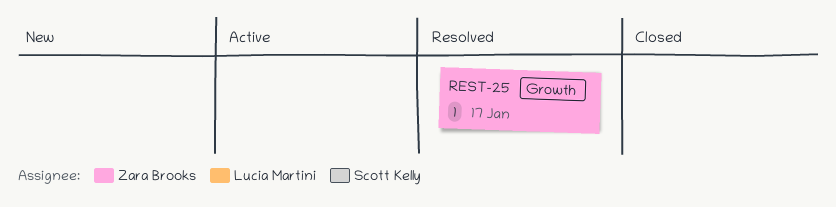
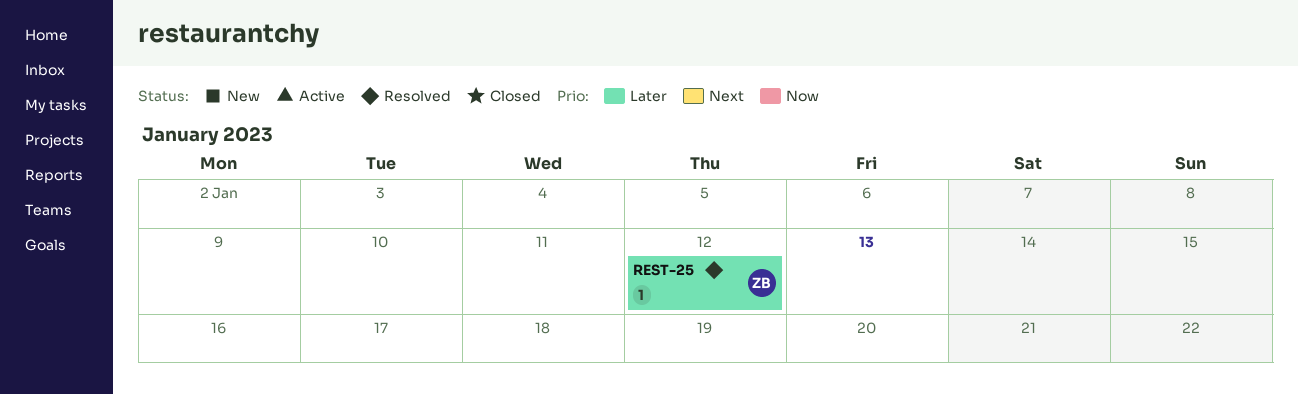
REST-25, due: Jan 17 -> Jan 12

